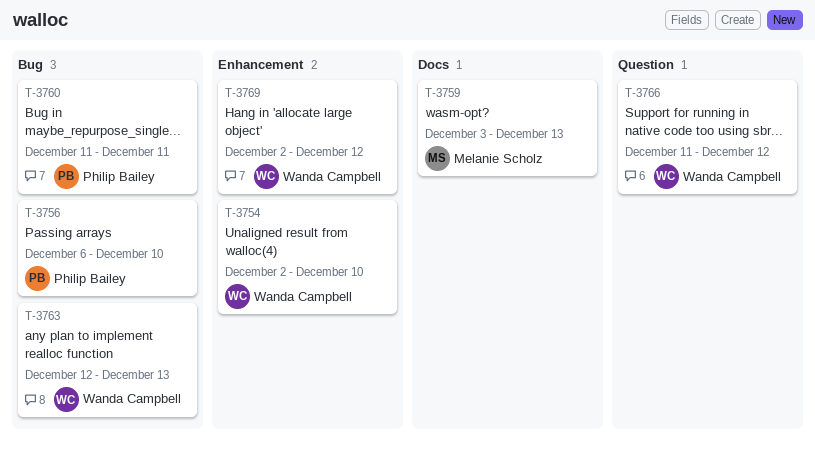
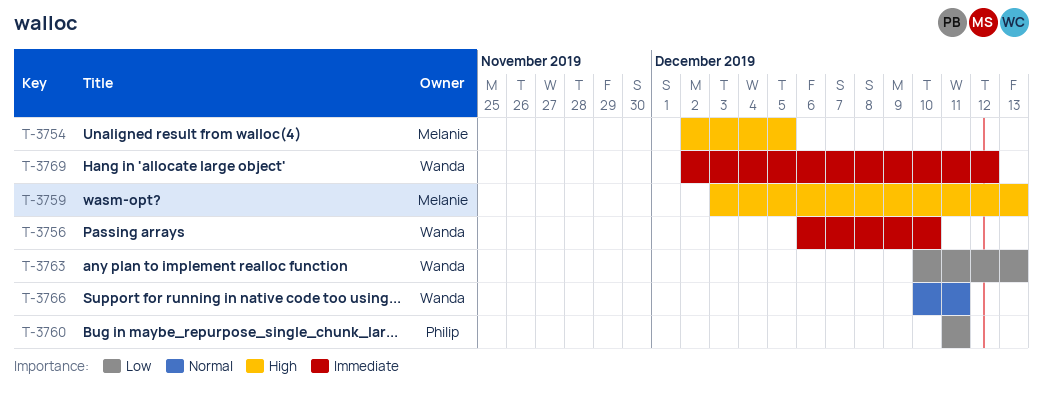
T-3754, owner: Wanda Campbell -> Melanie Scholz
T-3754, due: Dec 10 -> Dec 5
T-3756, owner: Philip Bailey -> Wanda Campbell
T-3763, start: Dec 12 -> Dec 10
T-3766, start: Dec 11 -> Dec 10
T-3766, due: Dec 12 -> Dec 11

